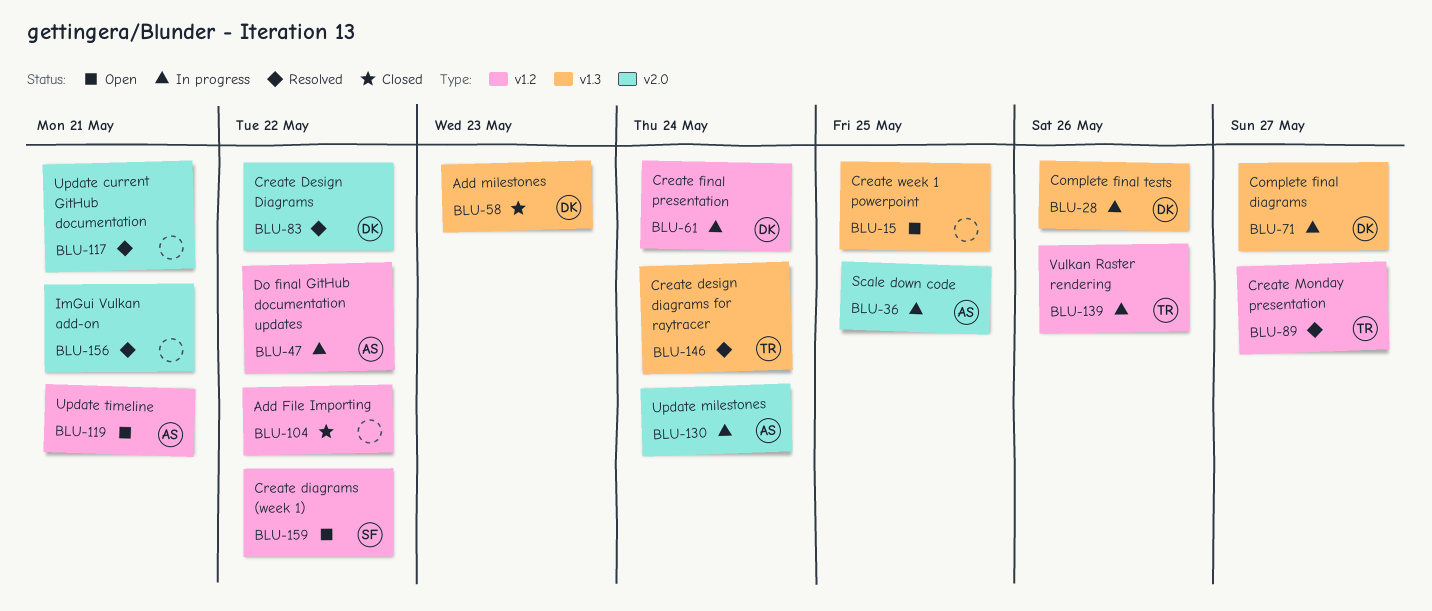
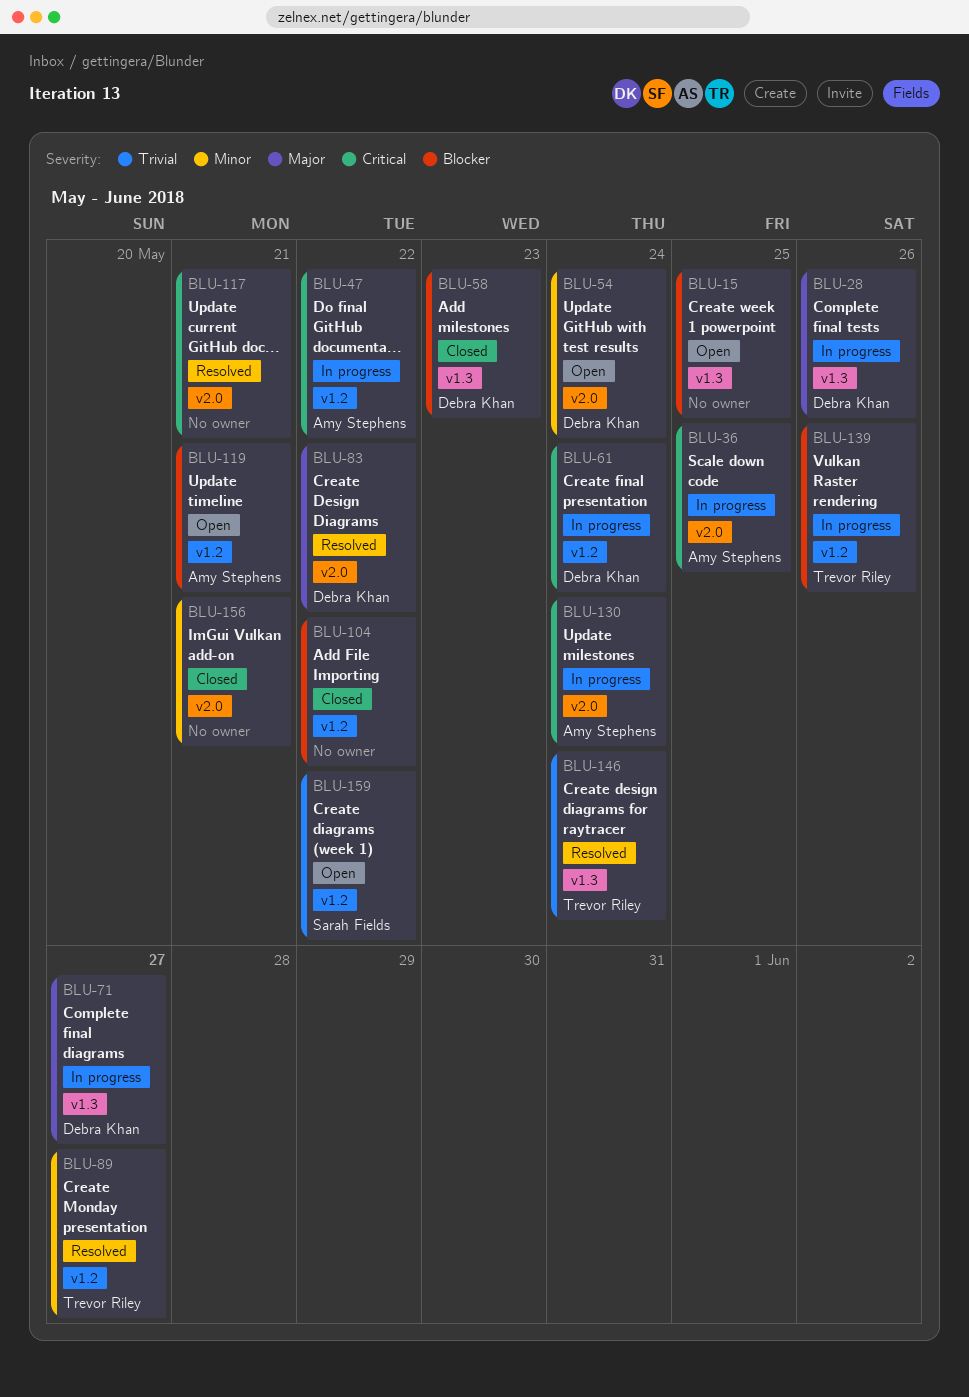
BLU-54: none -> present
BLU-156, status: Resolved -> Closed

